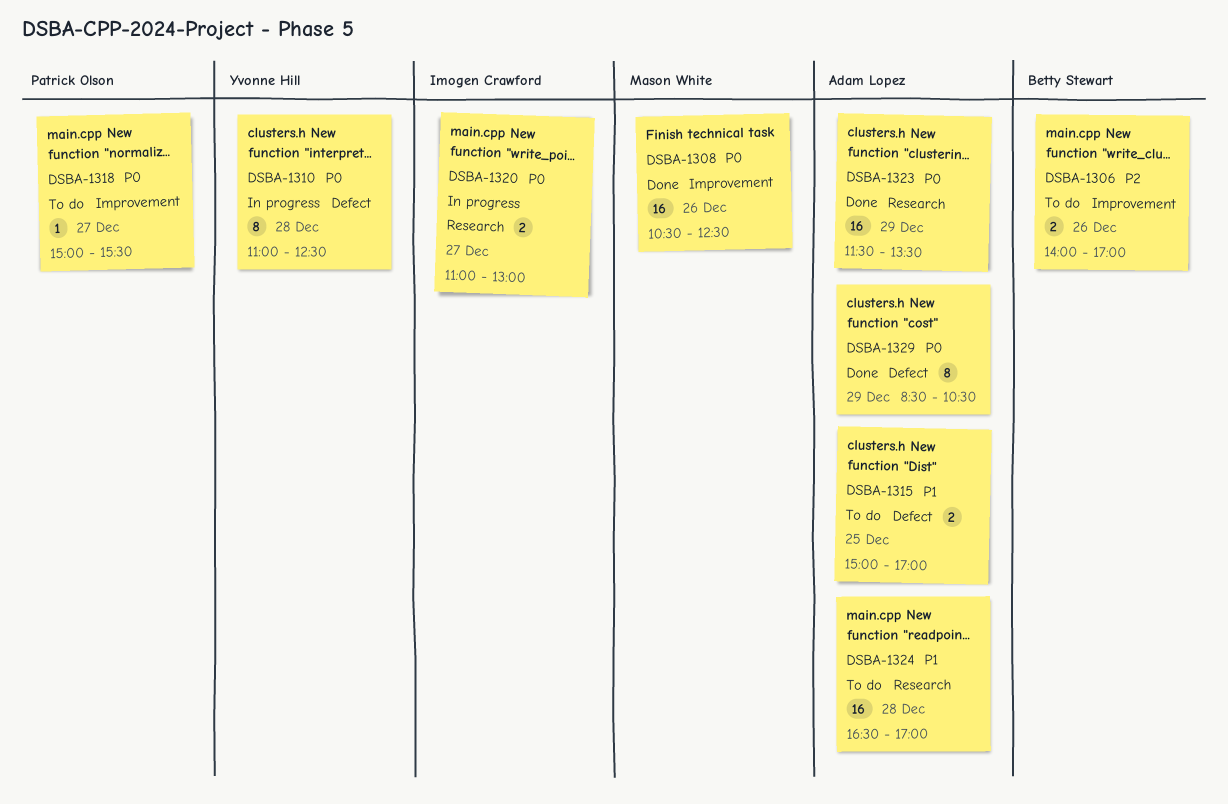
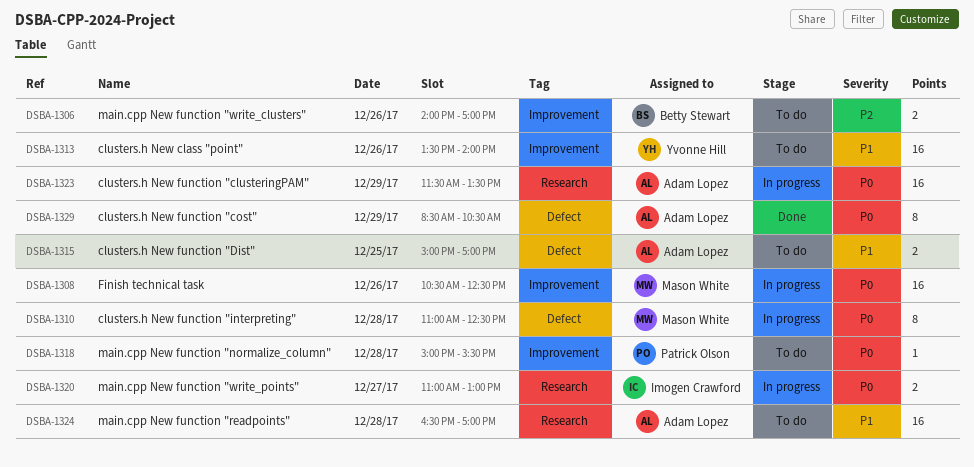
DSBA-1308, status: Done -> In progress
DSBA-1310, owner: Yvonne Hill -> Mason White
DSBA-1313: none -> present
DSBA-1318, day: Dec 27 -> Dec 28
DSBA-1323, status: Done -> In progress

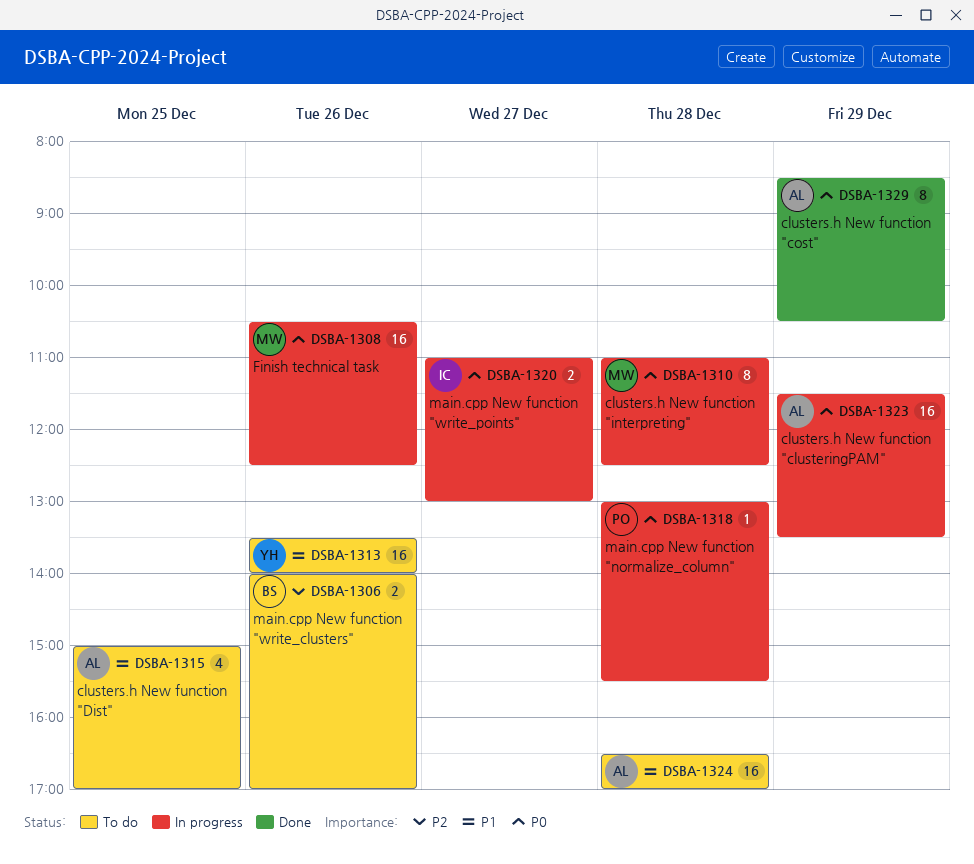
DSBA-1315, estimate: 2 -> 4
DSBA-1318, status: To do -> In progress
DSBA-1318, begins: 15:00 -> 13:00

